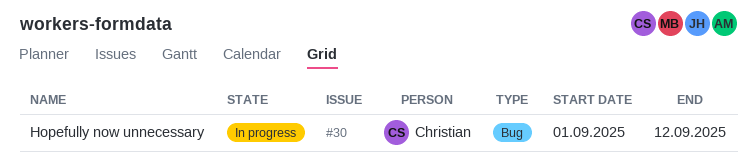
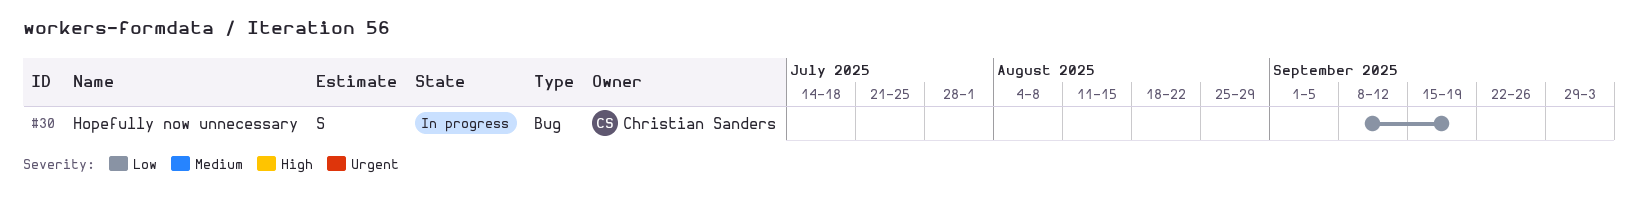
#30, start: Sep 1 -> Sep 8
#30, due: Sep 12 -> Sep 19

